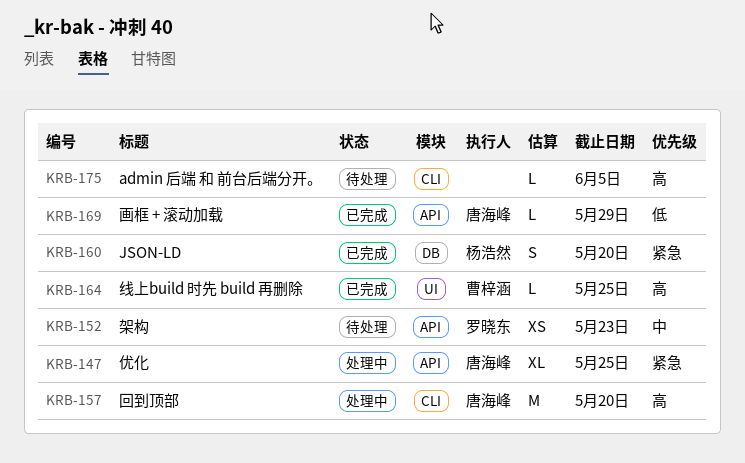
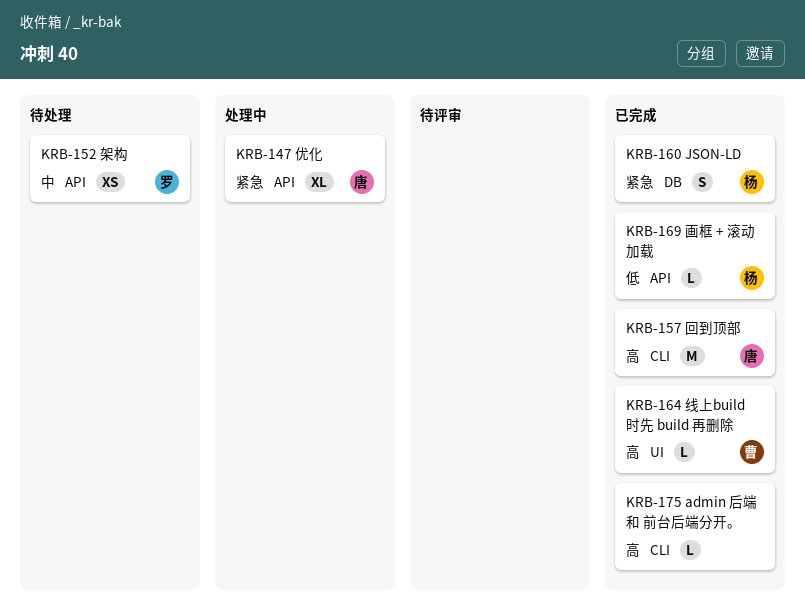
KRB-157, status: 处理中 -> 已完成
KRB-169, owner: 唐海峰 -> 杨浩然
KRB-175, status: 待处理 -> 已完成

